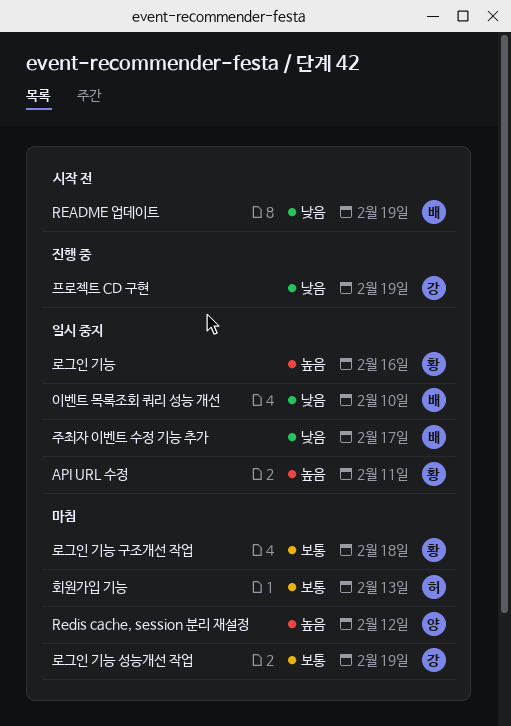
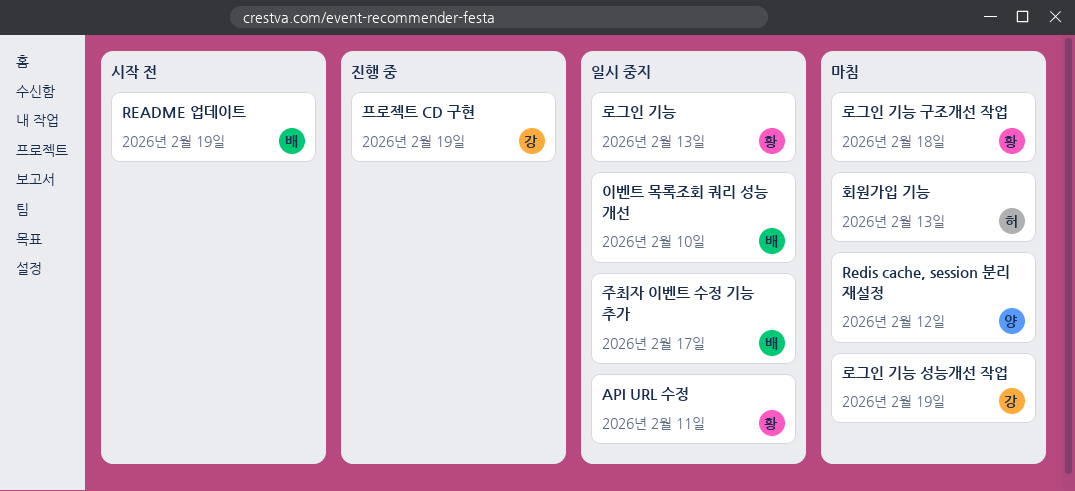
로그인 기능, due: Feb 16 -> Feb 13

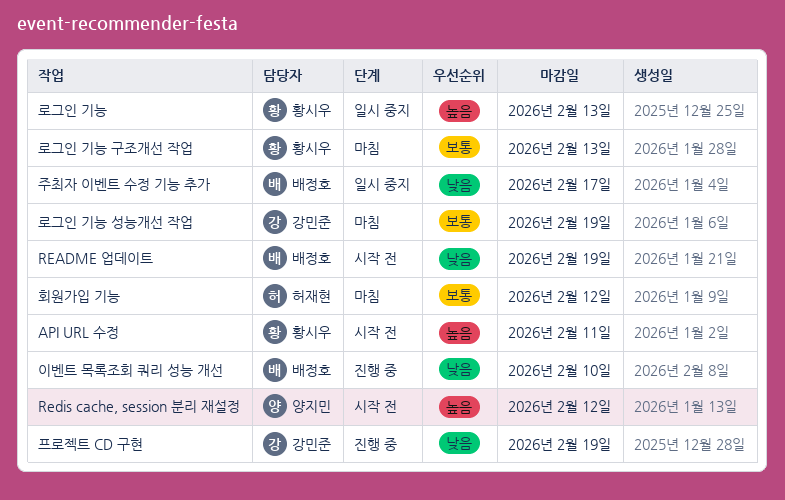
API URL 수정, status: 일시 중지 -> 시작 전
Redis cache, session 분리 재설정, status: 마침 -> 시작 전
로그인 기능 구조개선 작업, due: Feb 18 -> Feb 13
이벤트 목록조회 쿼리 성능 개선, status: 일시 중지 -> 진행 중
회원가입 기능, due: Feb 13 -> Feb 12

